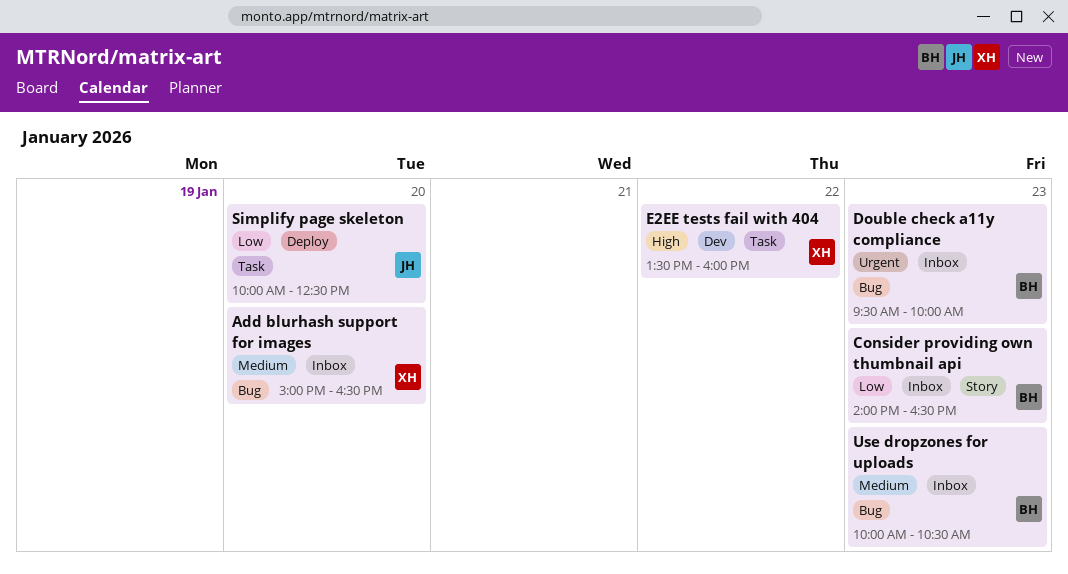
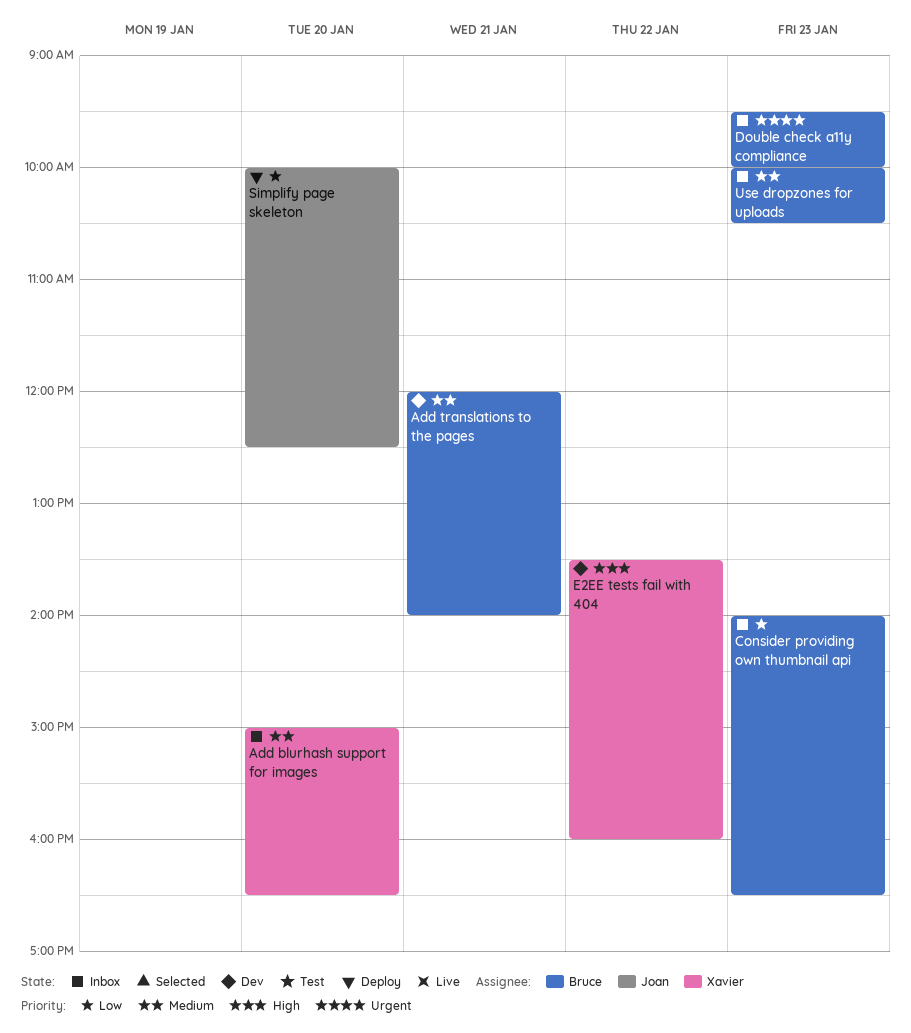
Add translations to the pages: none -> present

